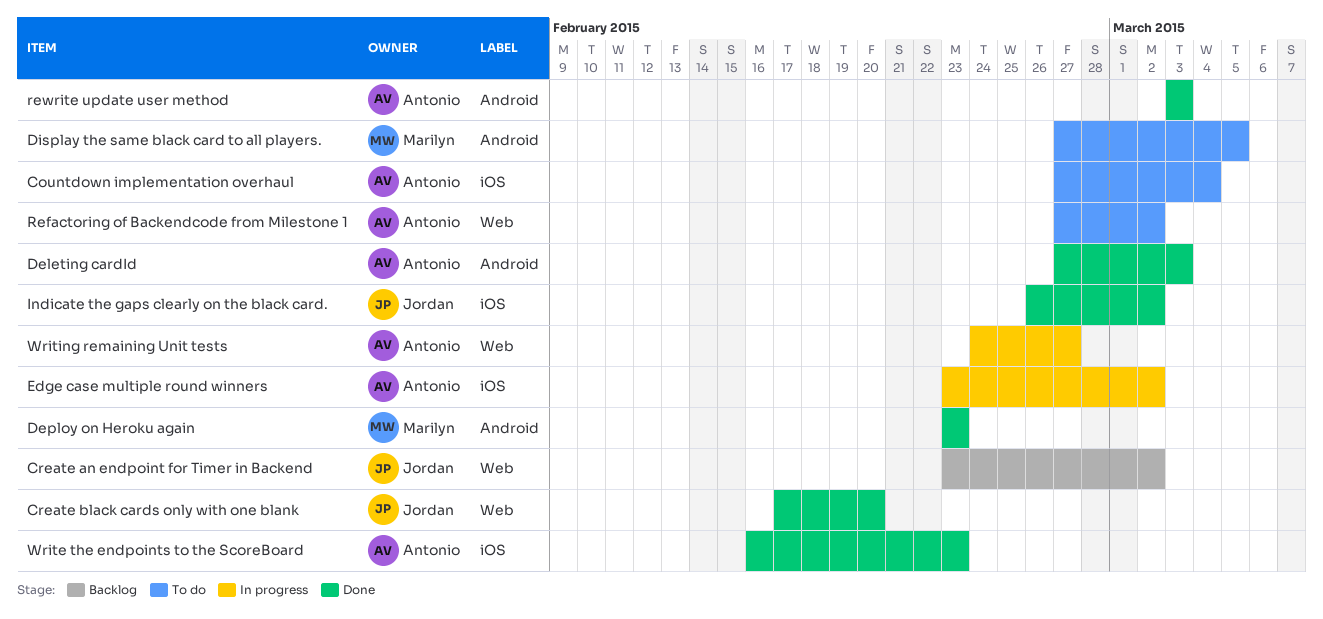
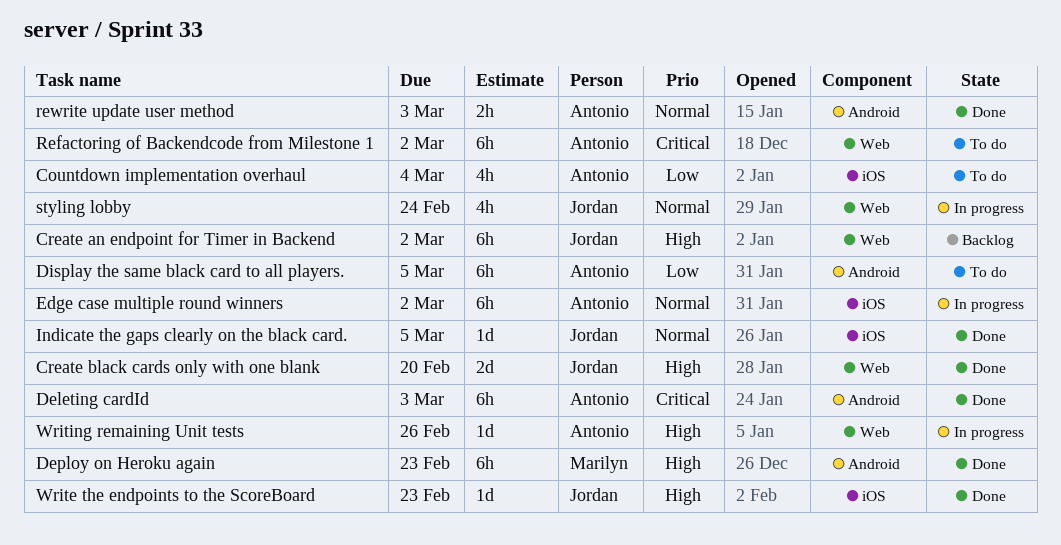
Display the same black card to all players., owner: Marilyn -> Antonio
Indicate the gaps clearly on the black card., due: Mar 2 -> Mar 5
styling lobby: none -> present
Write the endpoints to the ScoreBoard, owner: Antonio -> Jordan
Writing remaining Unit tests, due: Feb 27 -> Feb 26

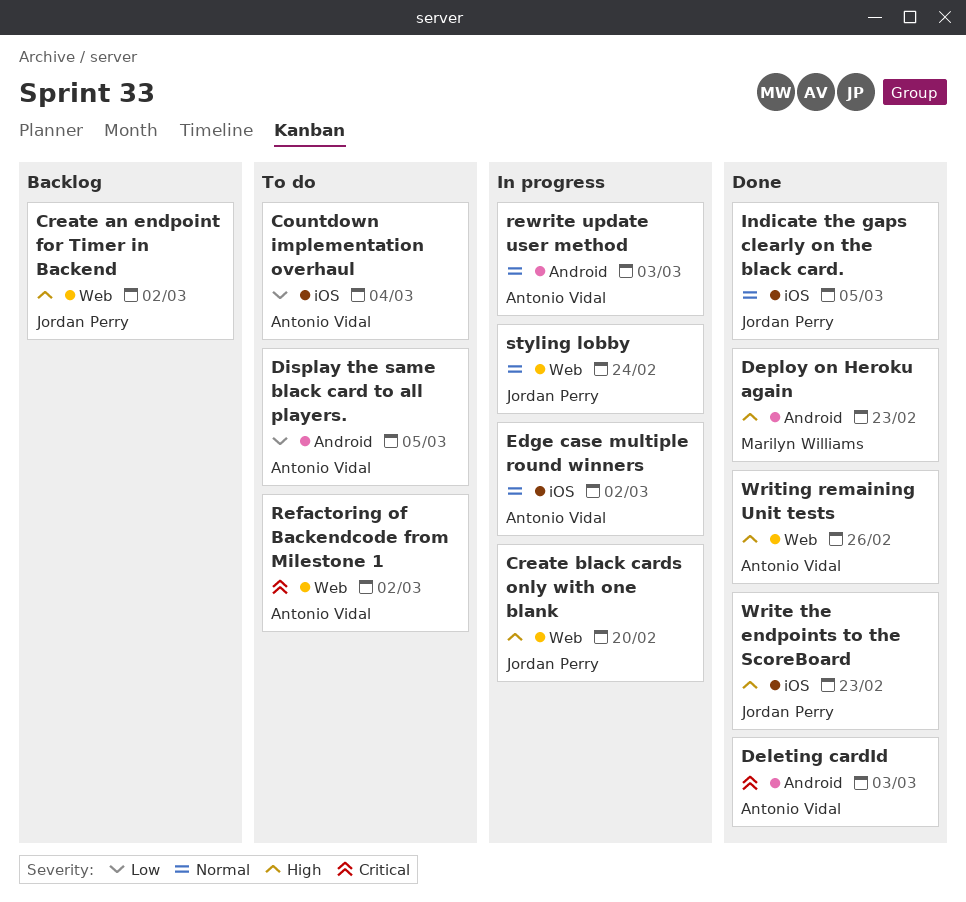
Create black cards only with one blank, status: Done -> In progress
rewrite update user method, status: Done -> In progress
Writing remaining Unit tests, status: In progress -> Done

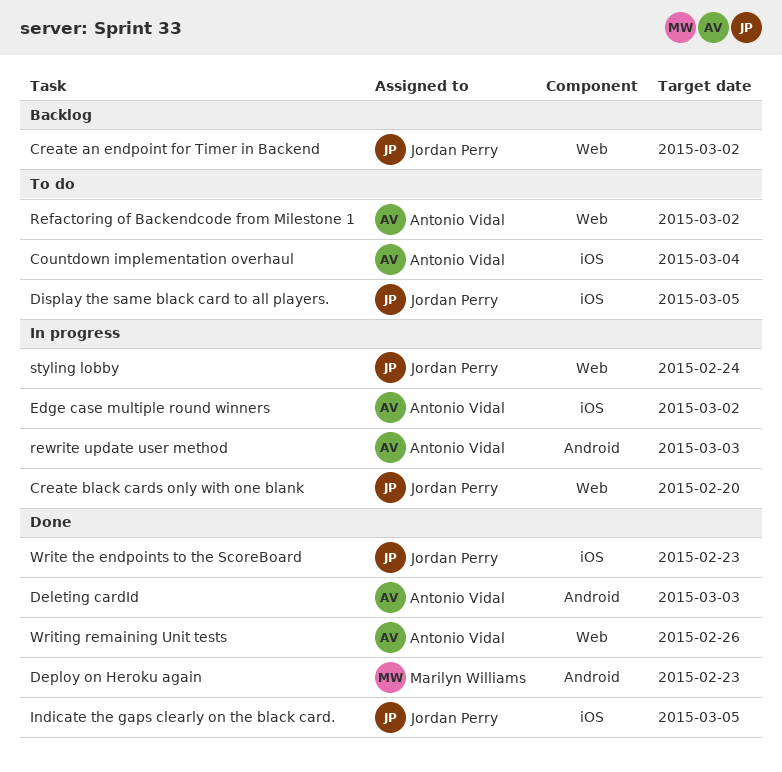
Display the same black card to all players., owner: Antonio Vidal -> Jordan Perry
Display the same black card to all players., label: Android -> iOS

